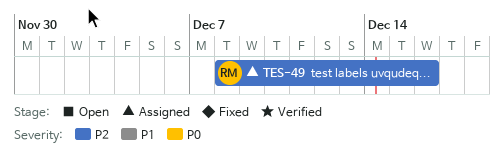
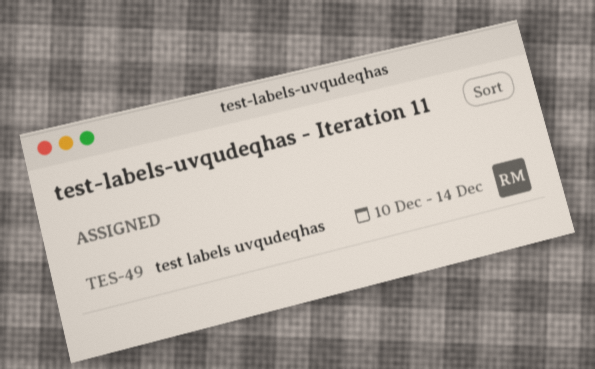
TES-49, start: Dec 8 -> Dec 10
TES-49, due: Dec 16 -> Dec 14

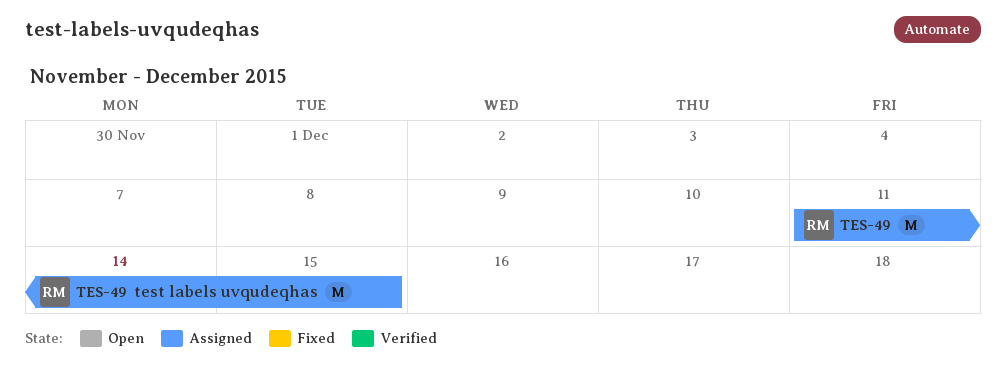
TES-49, start: Dec 10 -> Dec 11
TES-49, due: Dec 14 -> Dec 15

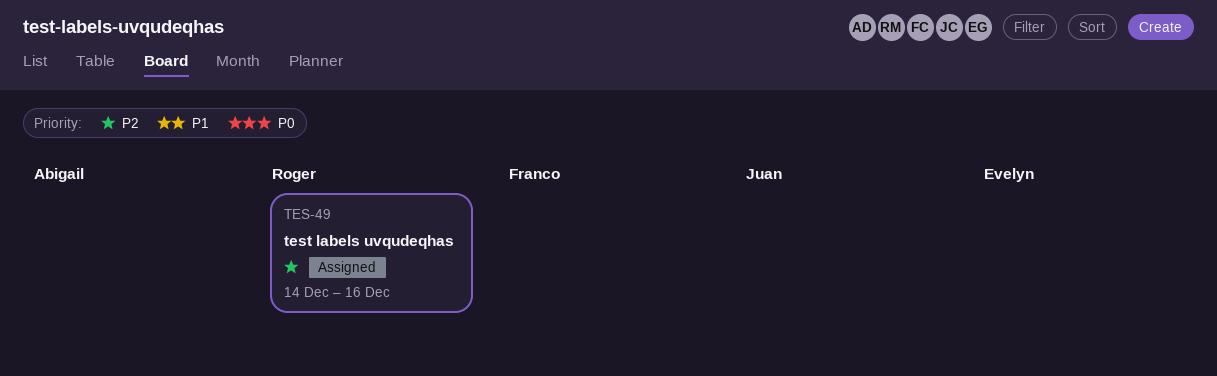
TES-49, start: Dec 11 -> Dec 14
TES-49, due: Dec 15 -> Dec 16

